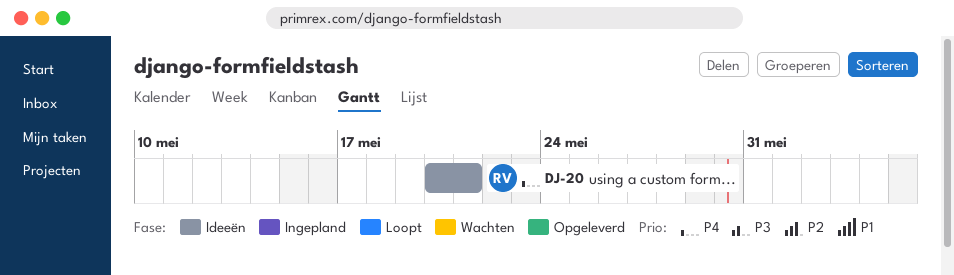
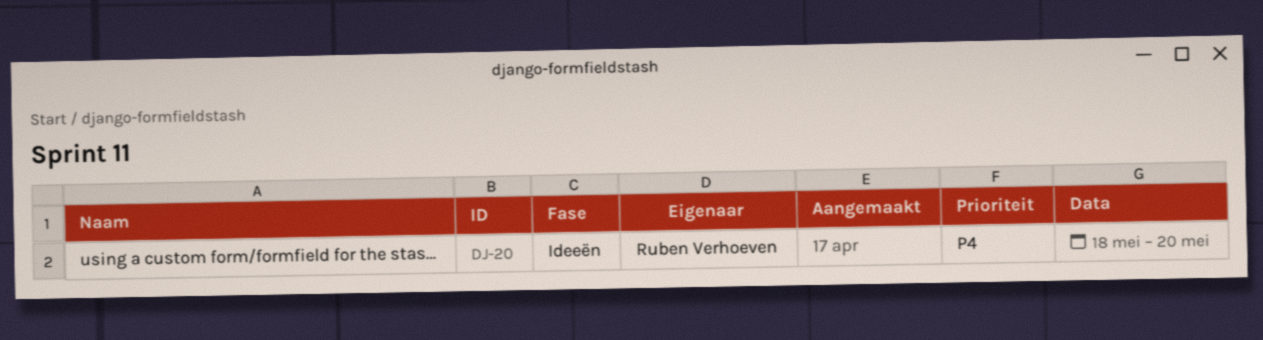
DJ-20, start: May 20 -> May 18
DJ-20, due: May 21 -> May 20

